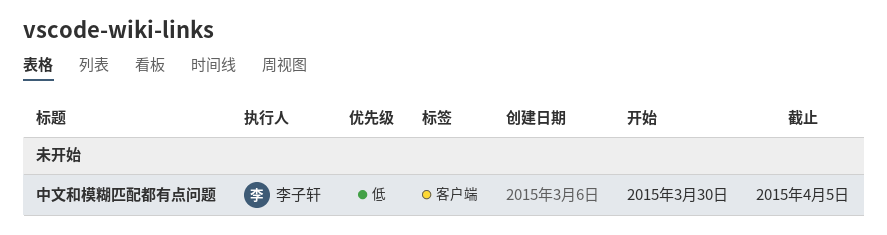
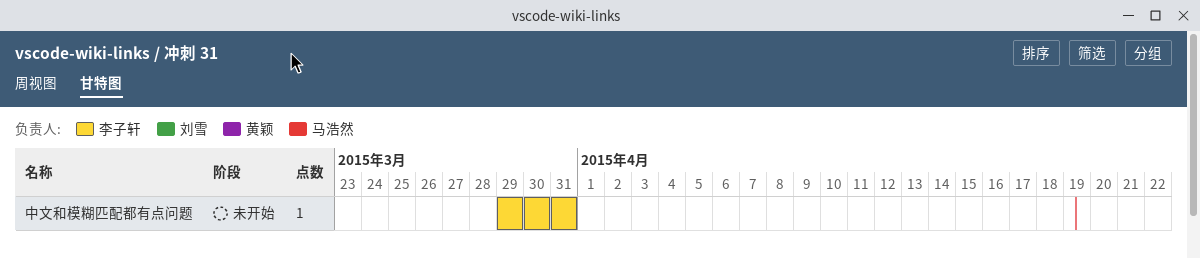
中文和模糊匹配都有点问题, start: Mar 30 -> Mar 29
中文和模糊匹配都有点问题, due: Apr 5 -> Mar 31

